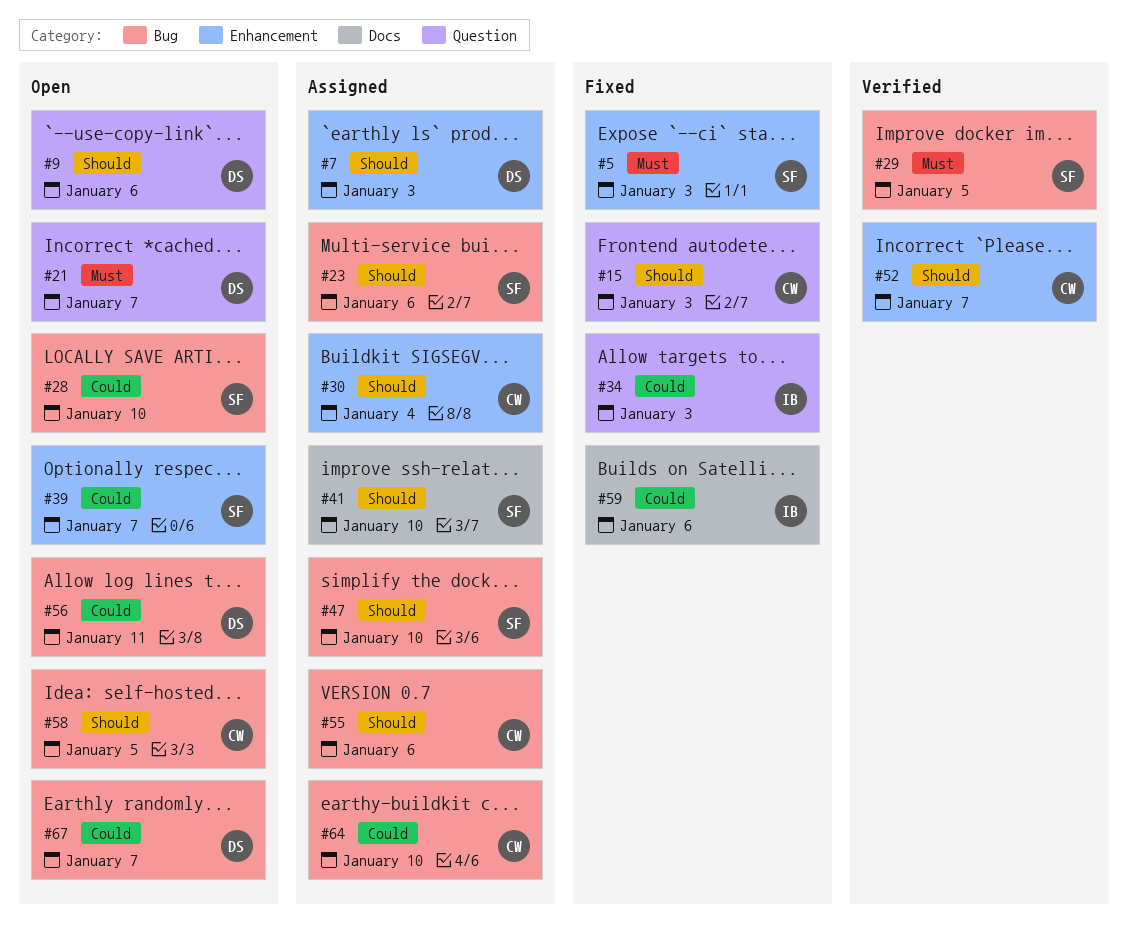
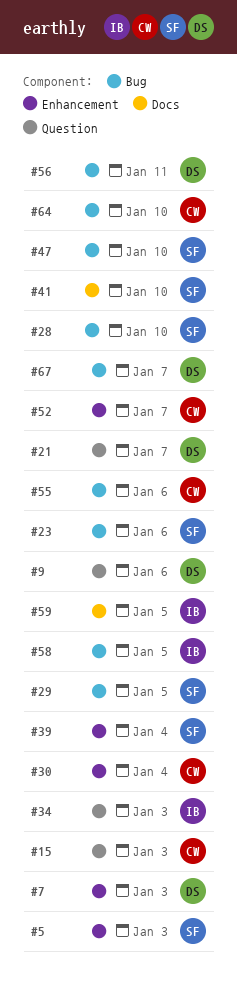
#39, due: Jan 7 -> Jan 4
#58, owner: CW -> IB
#59, due: Jan 6 -> Jan 5

